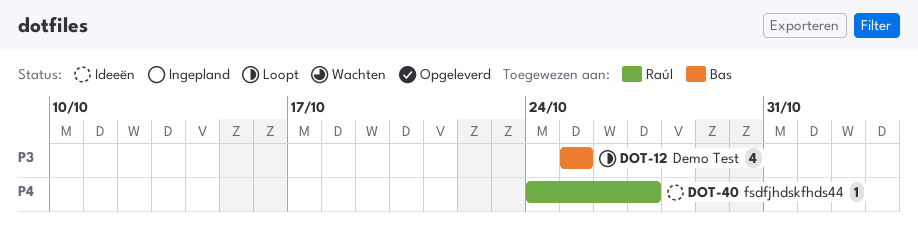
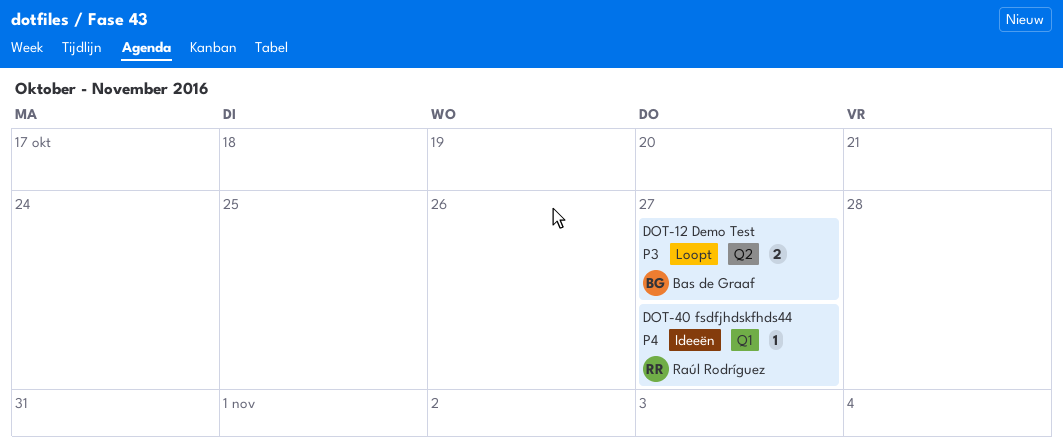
DOT-12, estimate: 4 -> 2
DOT-12, due: Oct 25 -> Oct 27

